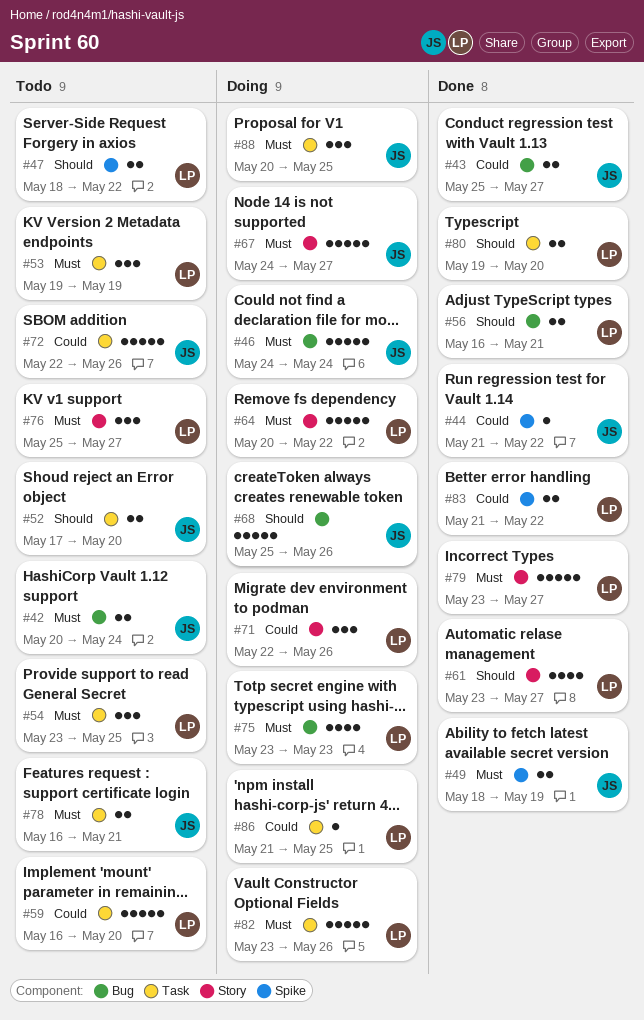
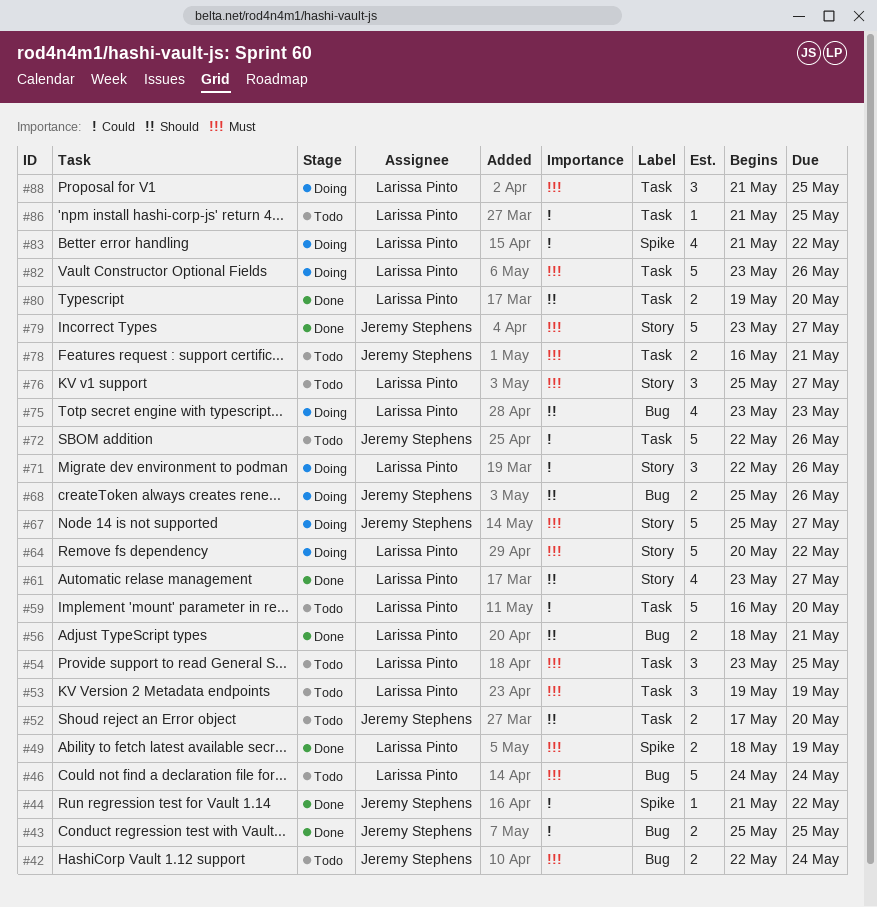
#42, start: May 20 -> May 22
#43, due: May 27 -> May 25
#46, status: Doing -> Todo
#46, owner: Jeremy Stephens -> Larissa Pinto
#47: present -> none
#49, owner: Jeremy Stephens -> Larissa Pinto
#56, start: May 16 -> May 18
#67, start: May 24 -> May 25
#68, estimate: 5 -> 2
#75, priority: Must -> Should
#79, owner: Larissa Pinto -> Jeremy Stephens
#83, status: Done -> Doing
#83, estimate: 2 -> 4
#86, status: Doing -> Todo
#88, owner: Jeremy Stephens -> Larissa Pinto
#88, start: May 20 -> May 21

